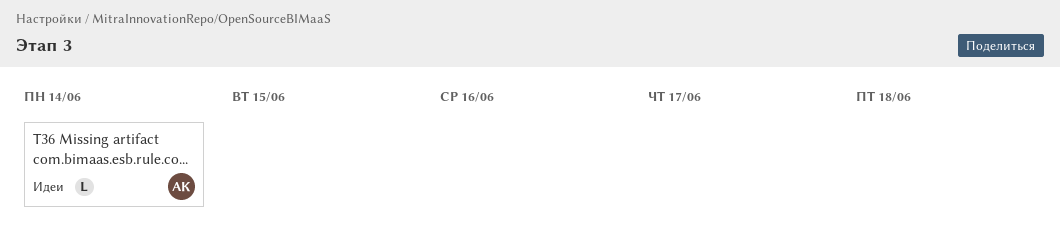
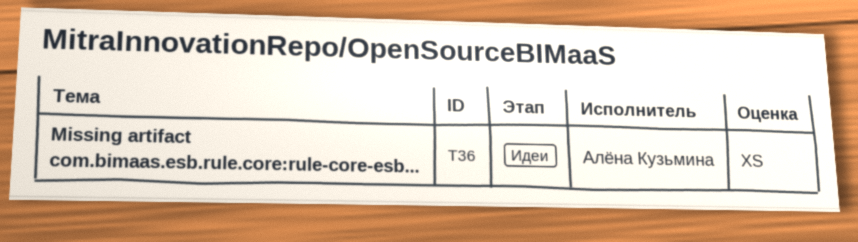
T36, estimate: L -> XS

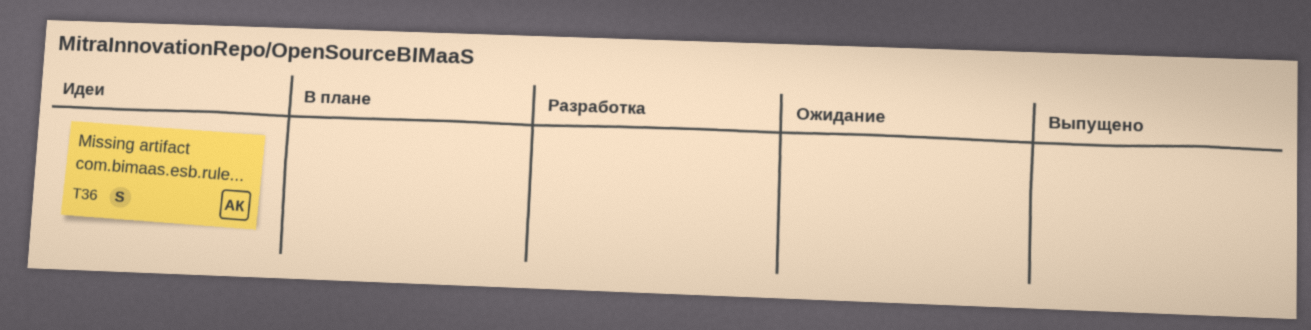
T36, estimate: XS -> S

